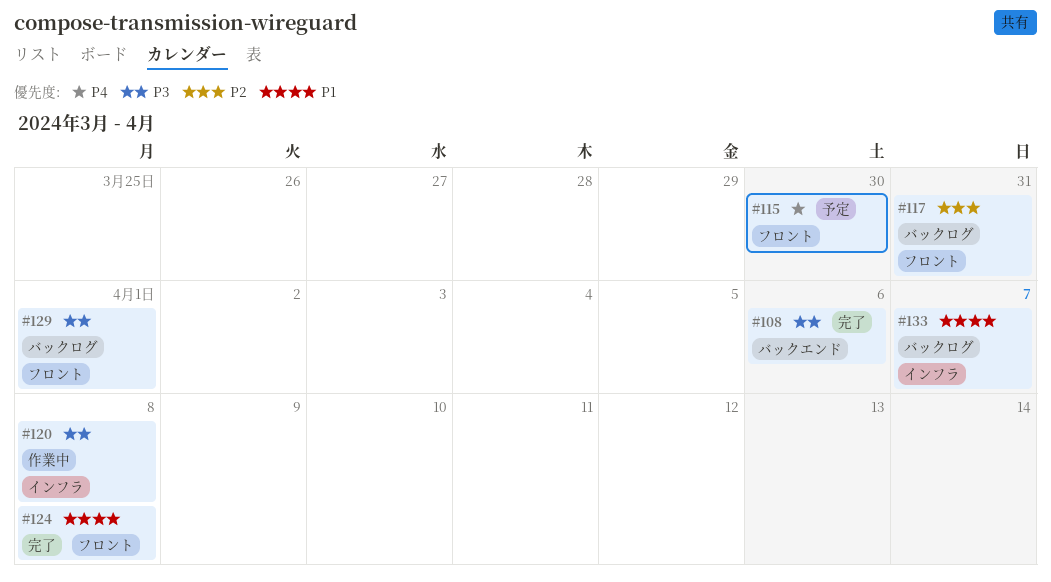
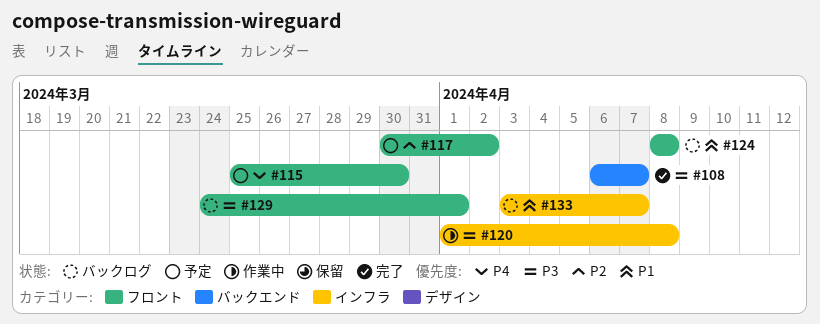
#108, due: Apr 6 -> Apr 7
#117, status: バックログ -> 予定
#117, due: Mar 31 -> Apr 2
#124, status: 完了 -> バックログ

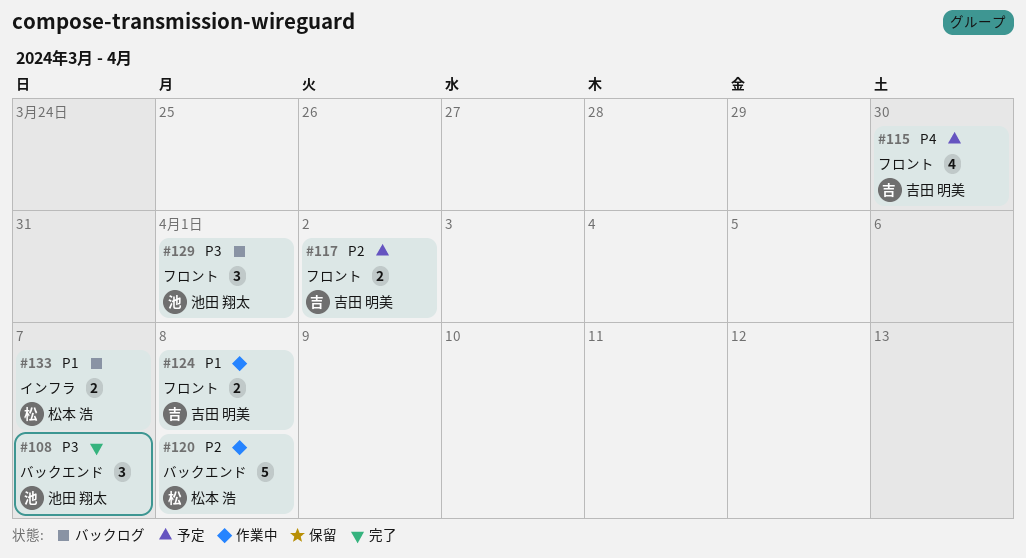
#120, priority: P3 -> P2
#120, label: インフラ -> バックエンド
#124, status: バックログ -> 作業中

